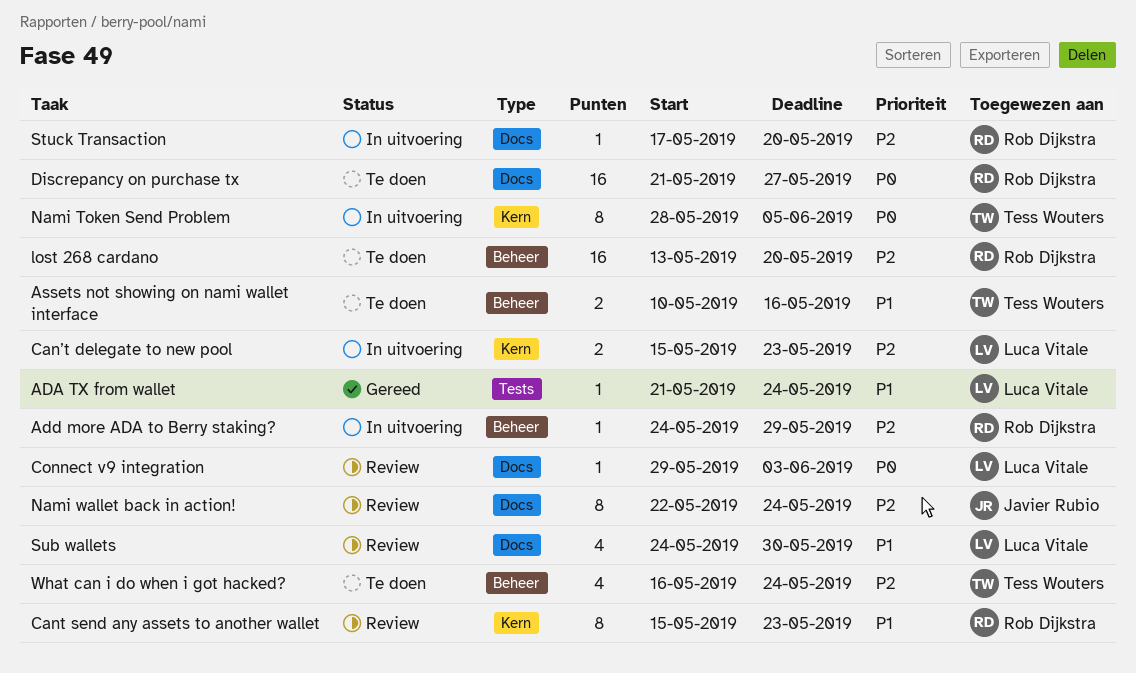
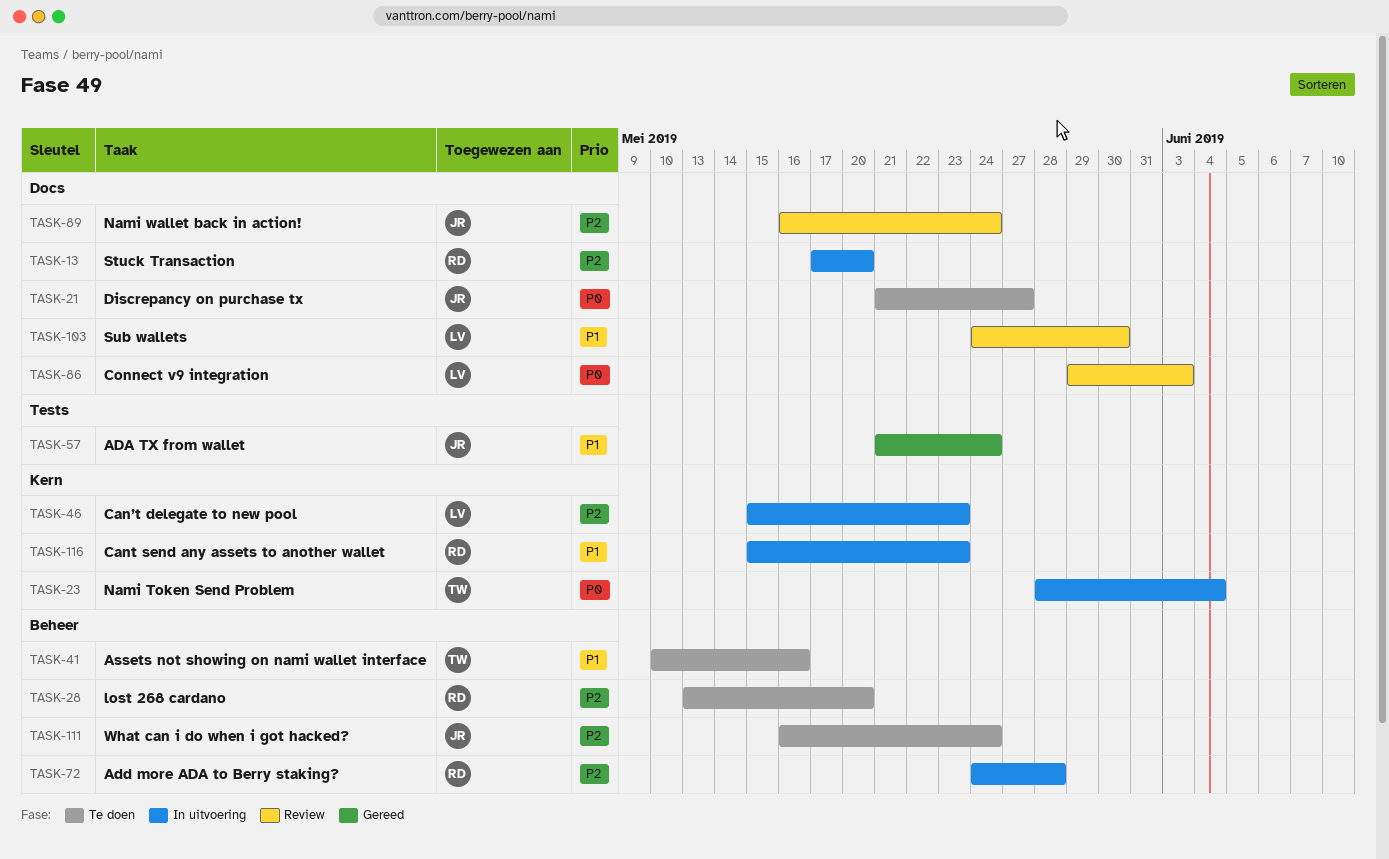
ADA TX from wallet, owner: Luca Vitale -> Javier Rubio
Add more ADA to Berry staking?, due: May 29 -> May 28
Cant send any assets to another wallet, status: Review -> In uitvoering
Discrepancy on purchase tx, owner: Rob Dijkstra -> Javier Rubio
Nami Token Send Problem, due: Jun 5 -> Jun 4
Nami wallet back in action!, start: May 22 -> May 16
What can i do when i got hacked?, owner: Tess Wouters -> Javier Rubio

